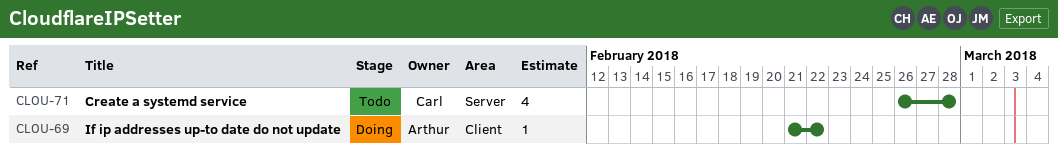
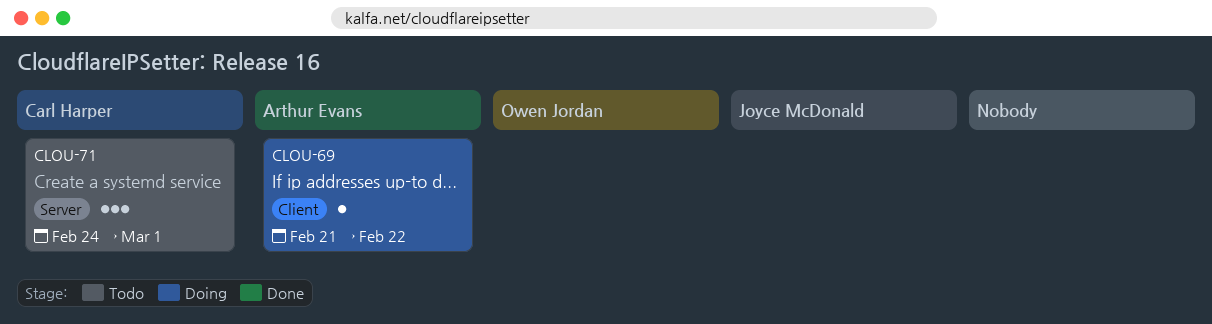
CLOU-71, estimate: 4 -> 3
CLOU-71, start: Feb 26 -> Feb 24
CLOU-71, due: Feb 28 -> Mar 1

